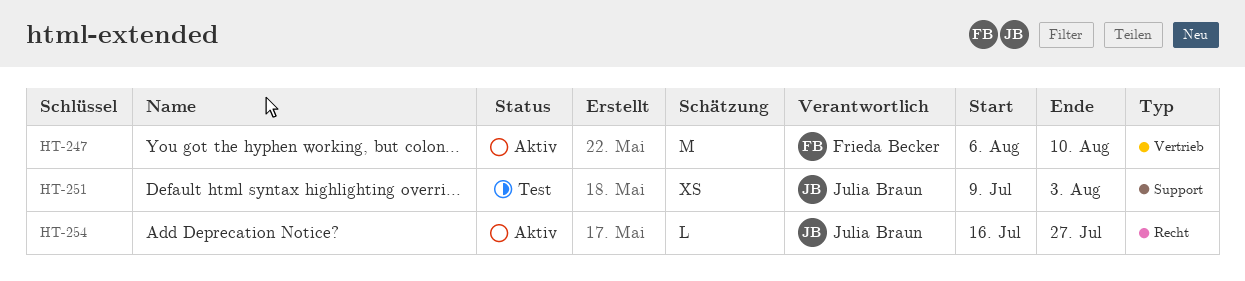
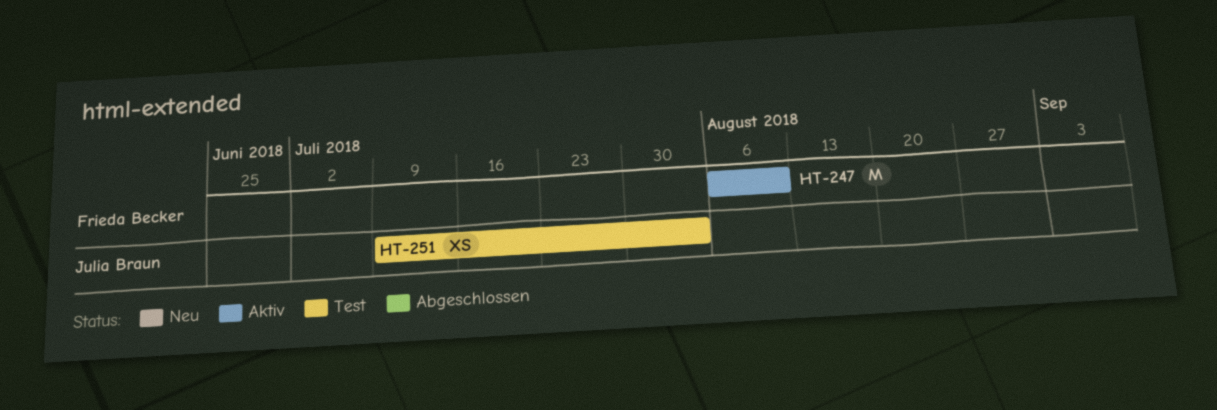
HT-254: present -> none

